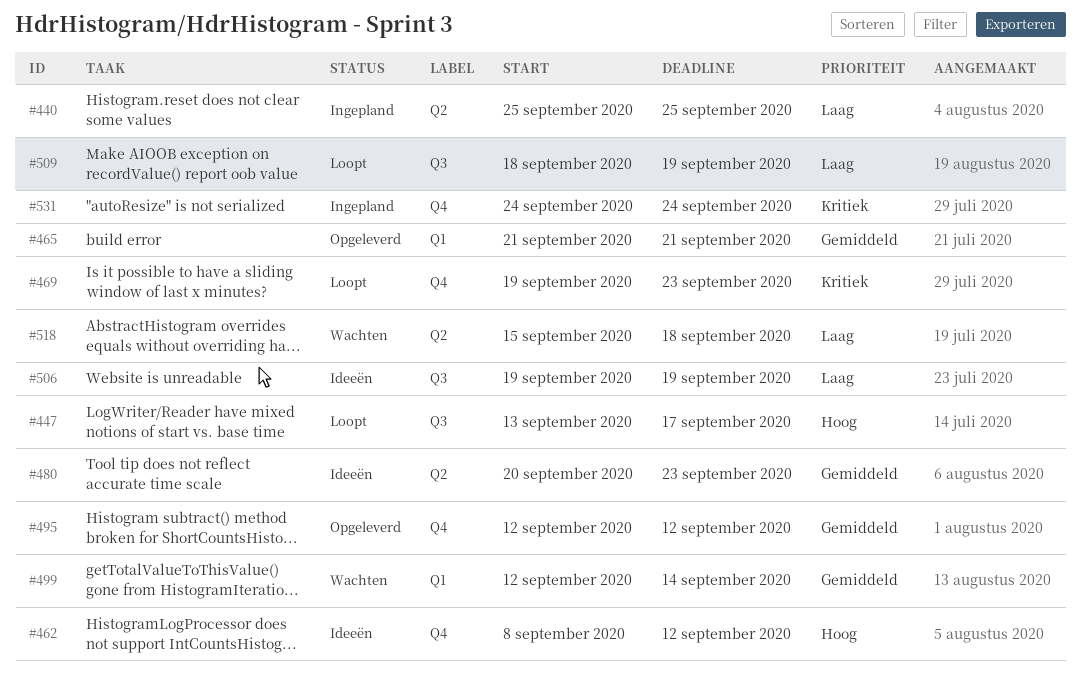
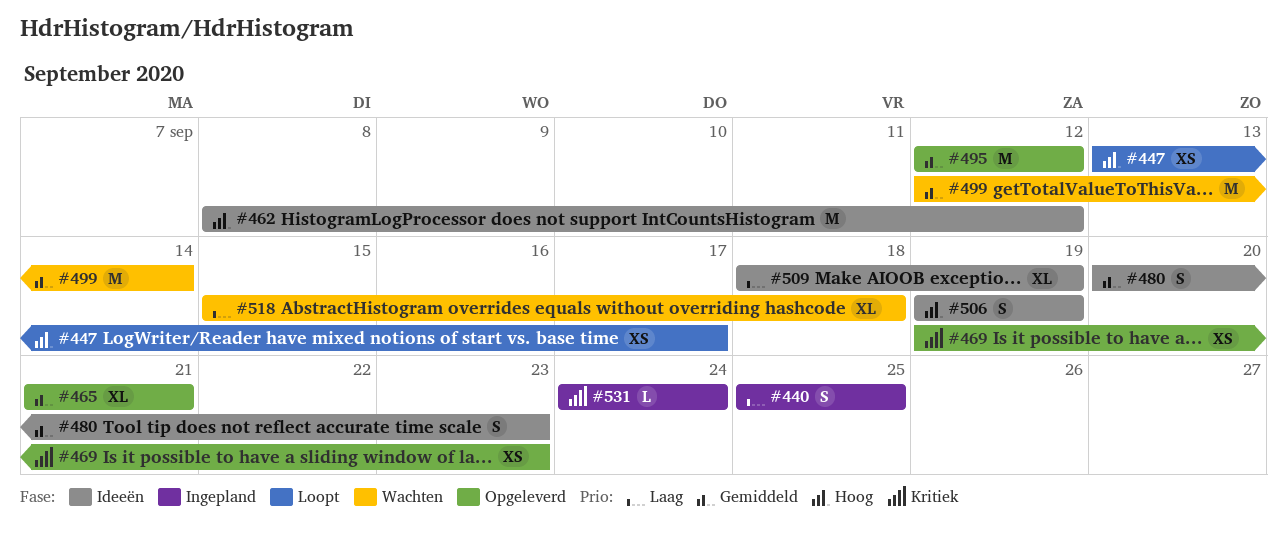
#469, status: Loopt -> Opgeleverd
#506, priority: Laag -> Hoog
#509, status: Loopt -> Ideeën

